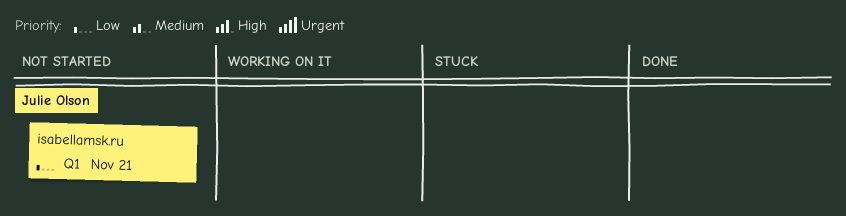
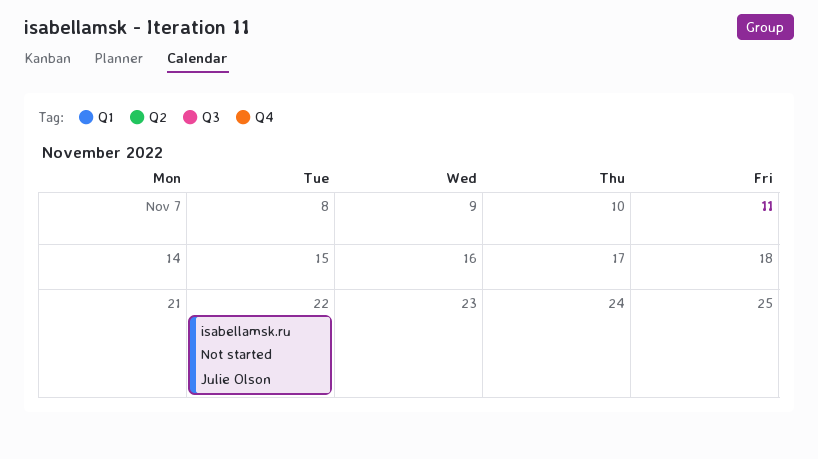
isabellamsk.ru, due: Nov 21 -> Nov 22

